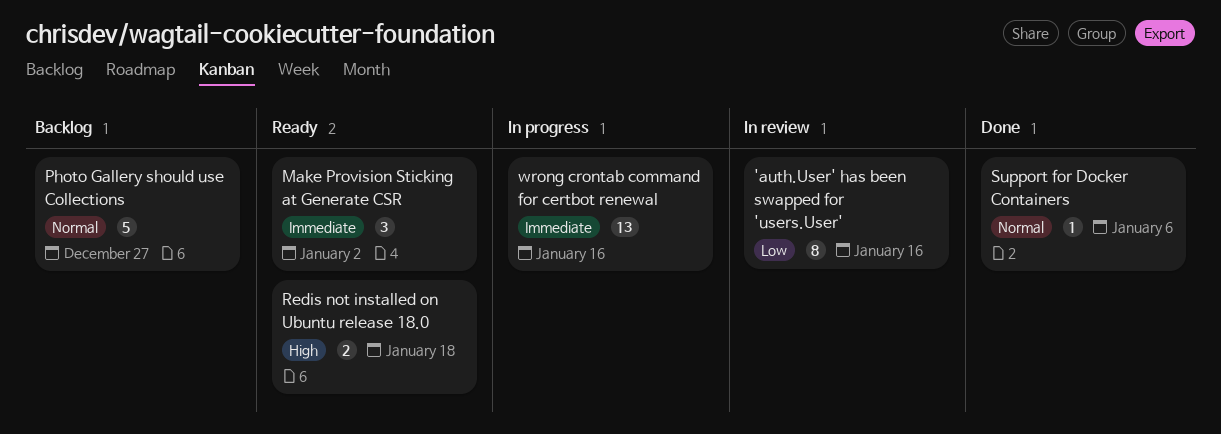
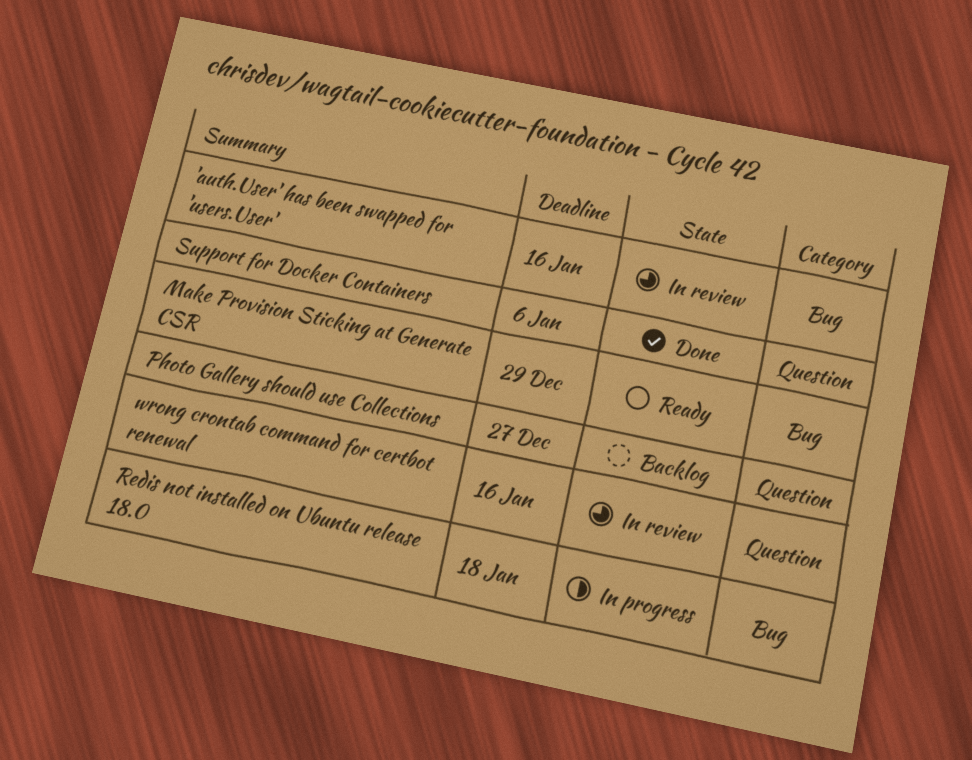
Make Provision Sticking at Generate CSR, due: Jan 2 -> Dec 29
Redis not installed on Ubuntu release 18.0, status: Ready -> In progress
wrong crontab command for certbot renewal, status: In progress -> In review

